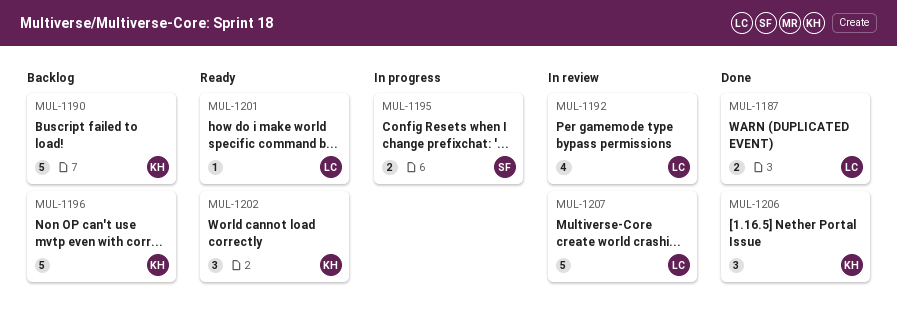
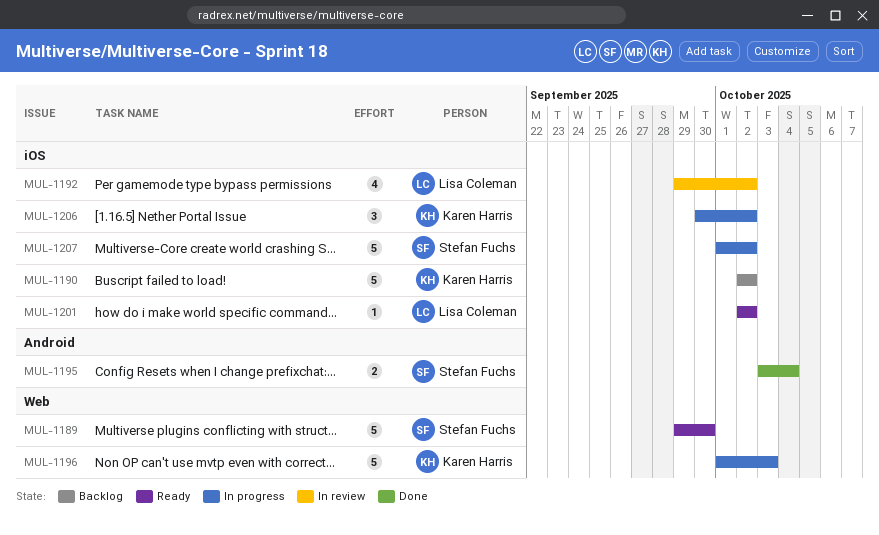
MUL-1187: present -> none
MUL-1189: none -> present
MUL-1195, status: In progress -> Done
MUL-1196, status: Backlog -> In progress
MUL-1202: present -> none
MUL-1206, status: Done -> In progress
MUL-1207, status: In review -> In progress
MUL-1207, owner: Lisa Coleman -> Stefan Fuchs

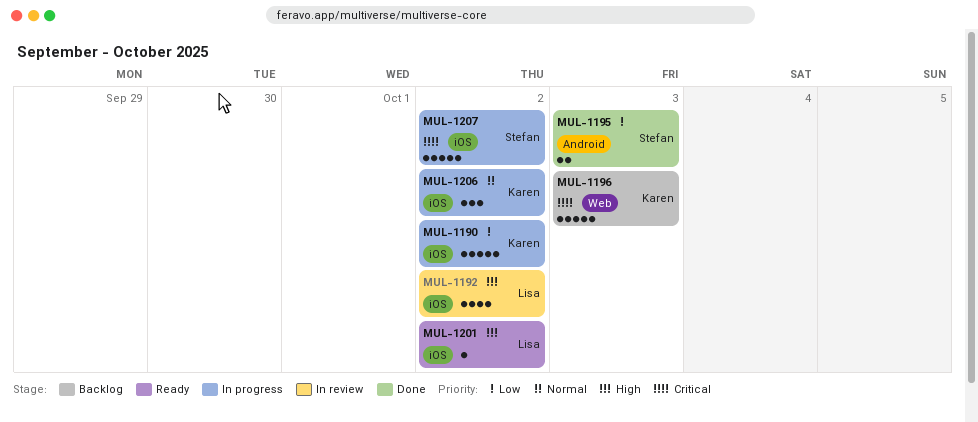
MUL-1189: present -> none
MUL-1190, status: Backlog -> In progress
MUL-1195, due: Oct 4 -> Oct 3
MUL-1196, status: In progress -> Backlog

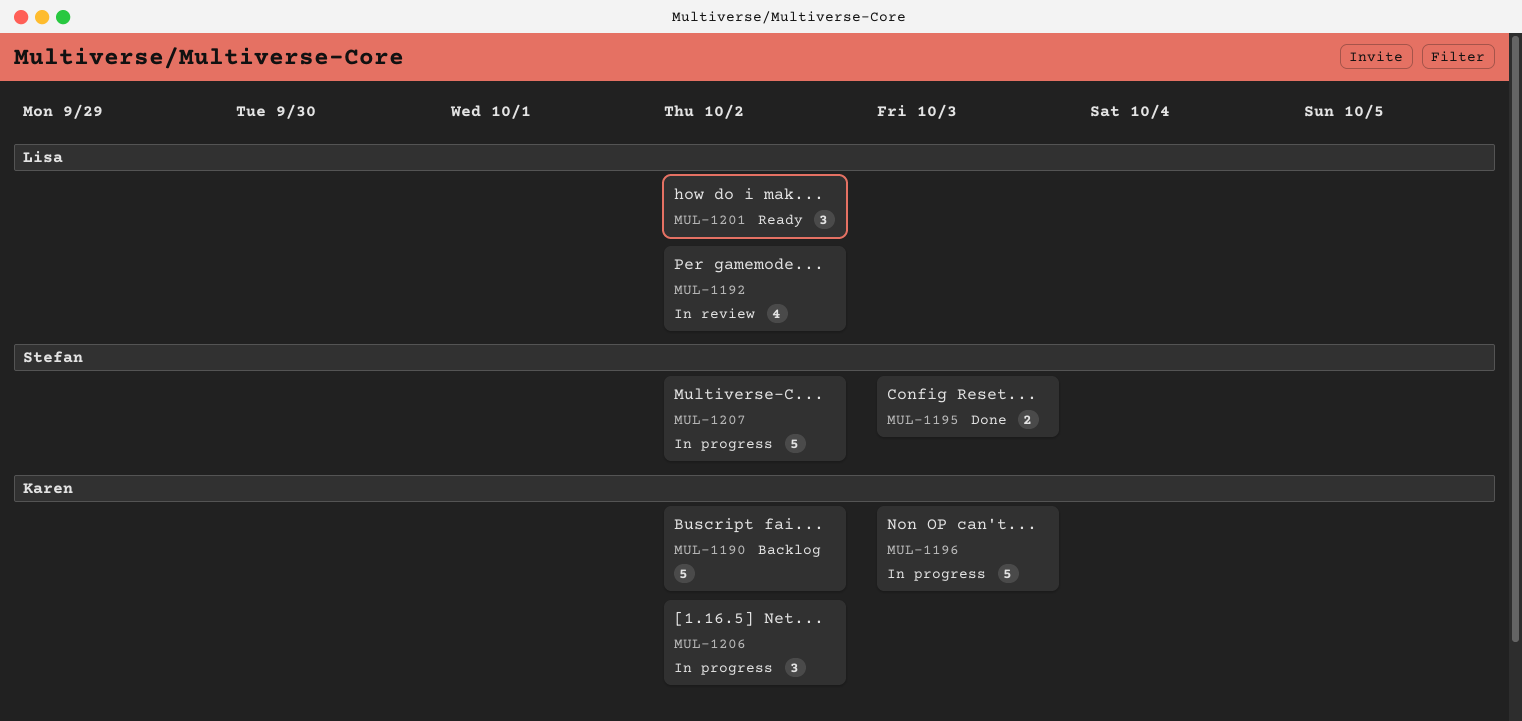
MUL-1190, status: In progress -> Backlog
MUL-1196, status: Backlog -> In progress
MUL-1201, estimate: 1 -> 3

